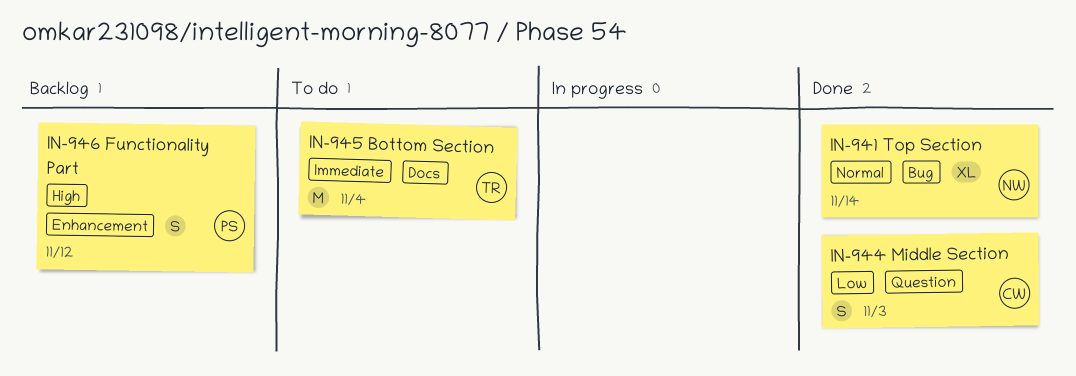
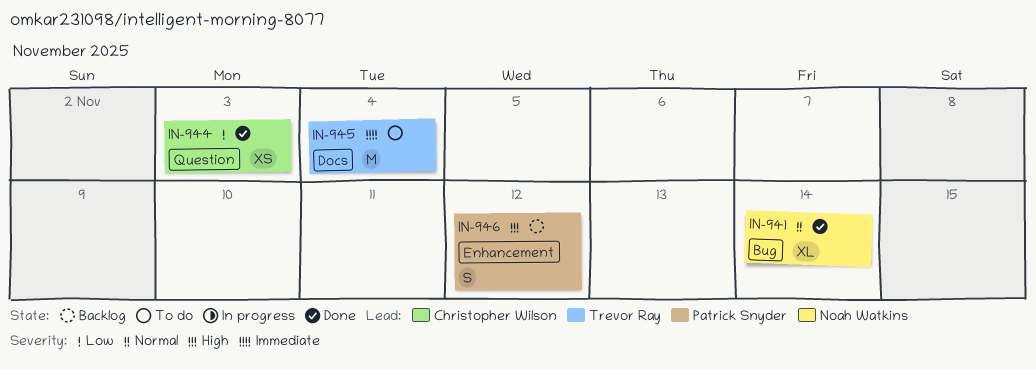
IN-944, estimate: S -> XS

